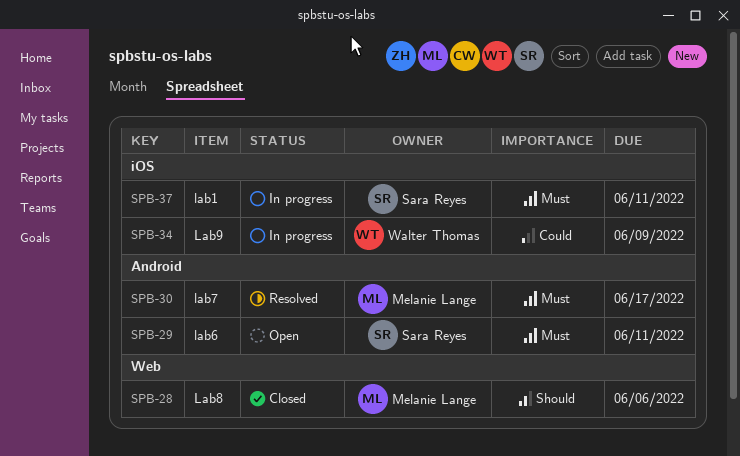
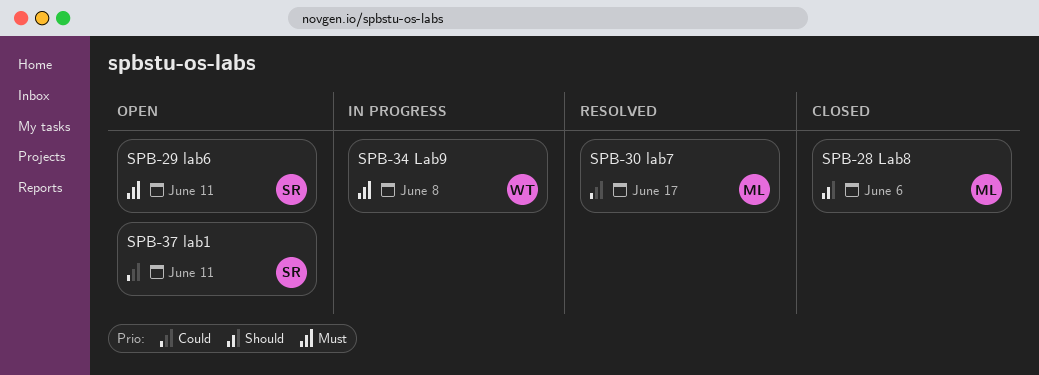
SPB-30, priority: Must -> Could
SPB-34, priority: Could -> Must
SPB-34, due: Jun 9 -> Jun 8
SPB-37, status: In progress -> Open
SPB-37, priority: Must -> Could

